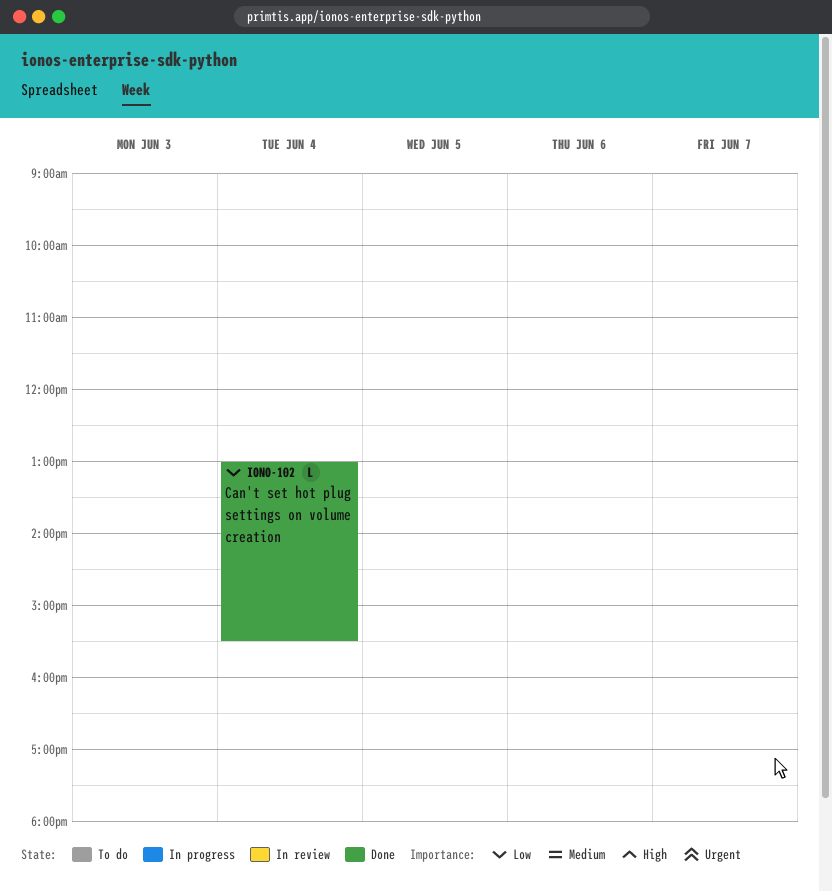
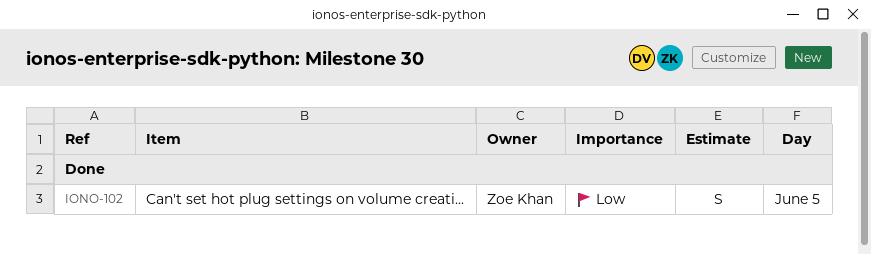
IONO-102, estimate: L -> S
IONO-102, day: Jun 4 -> Jun 5

